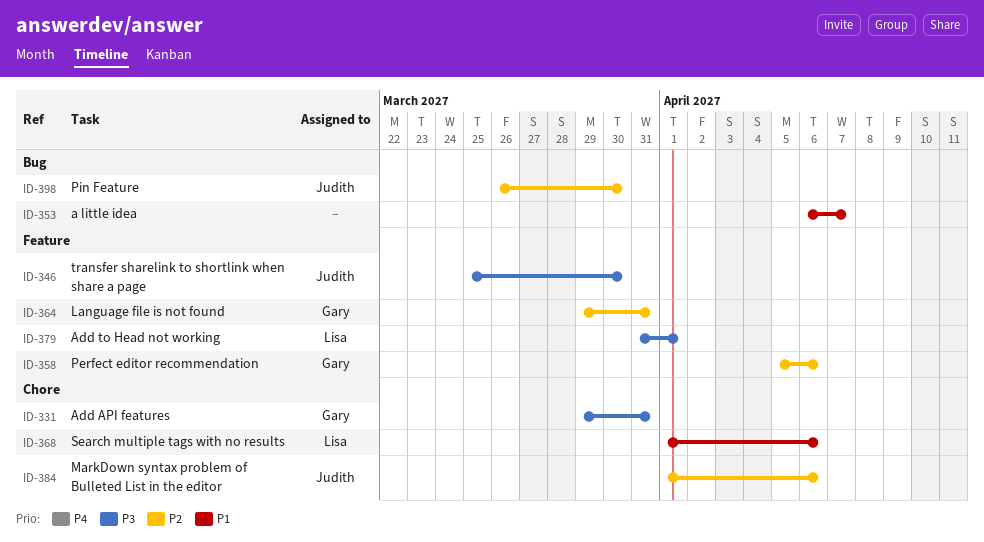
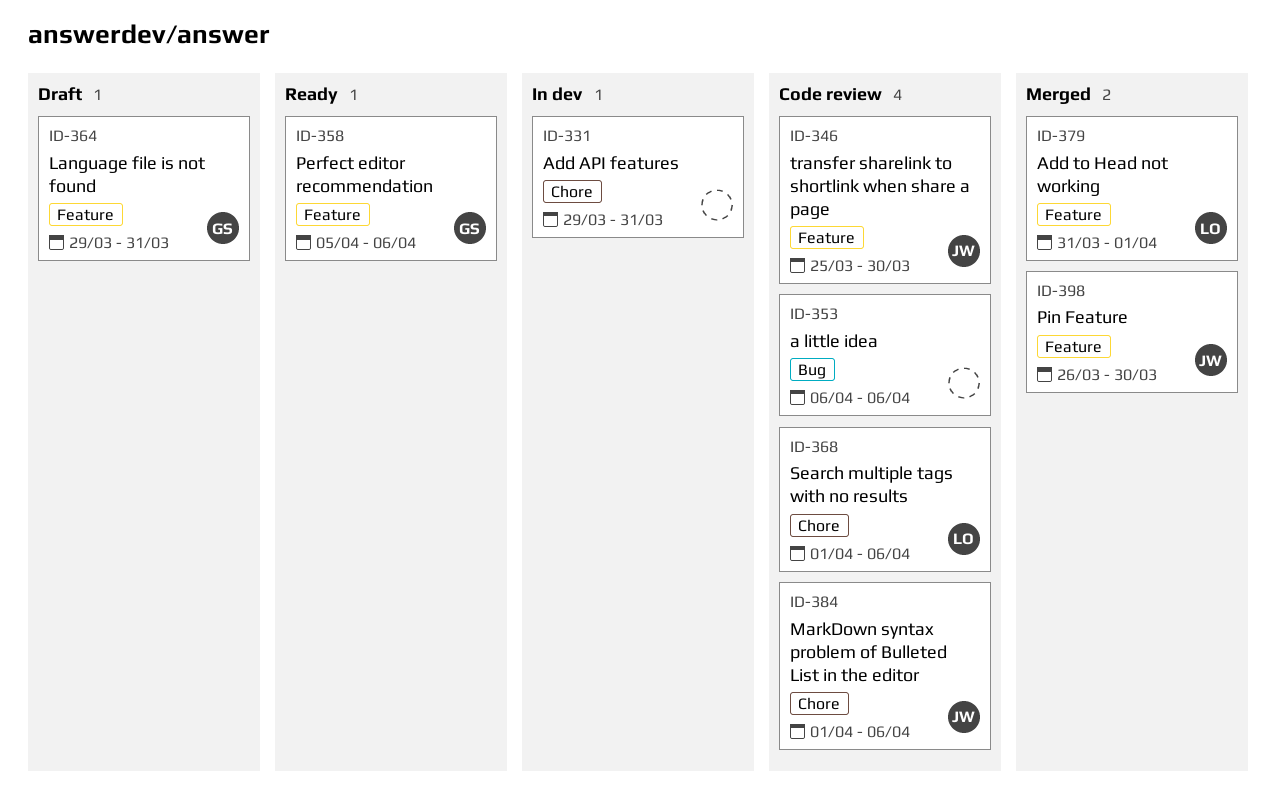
ID-331, owner: Gary -> none
ID-353, due: Apr 7 -> Apr 6
ID-398, label: Bug -> Feature

